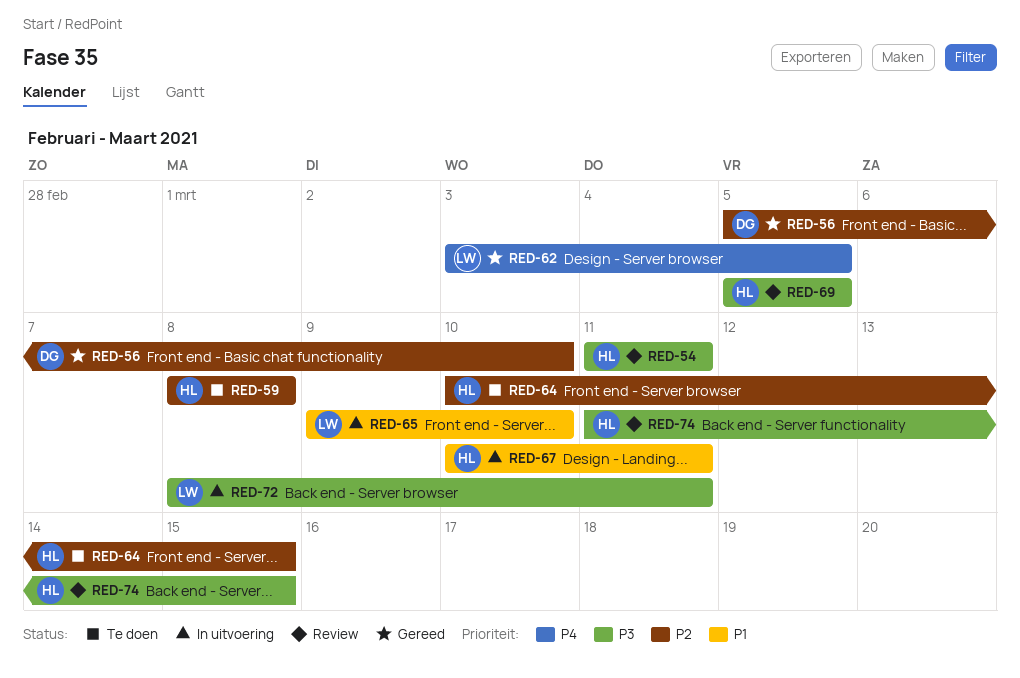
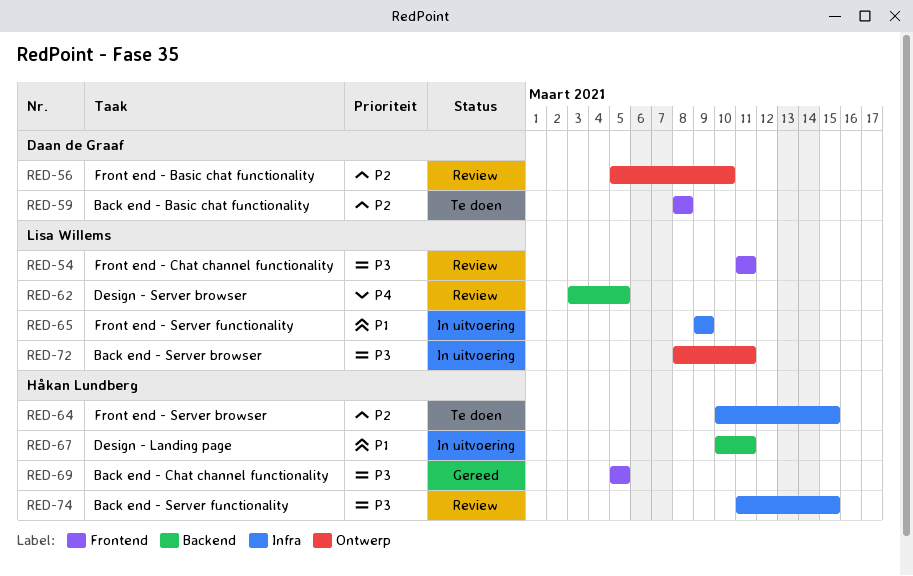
RED-54, owner: Håkan Lundberg -> Lisa Willems
RED-56, status: Gereed -> Review
RED-59, owner: Håkan Lundberg -> Daan de Graaf
RED-62, status: Gereed -> Review
RED-65, due: Mar 10 -> Mar 9
RED-69, status: Review -> Gereed

